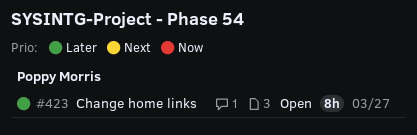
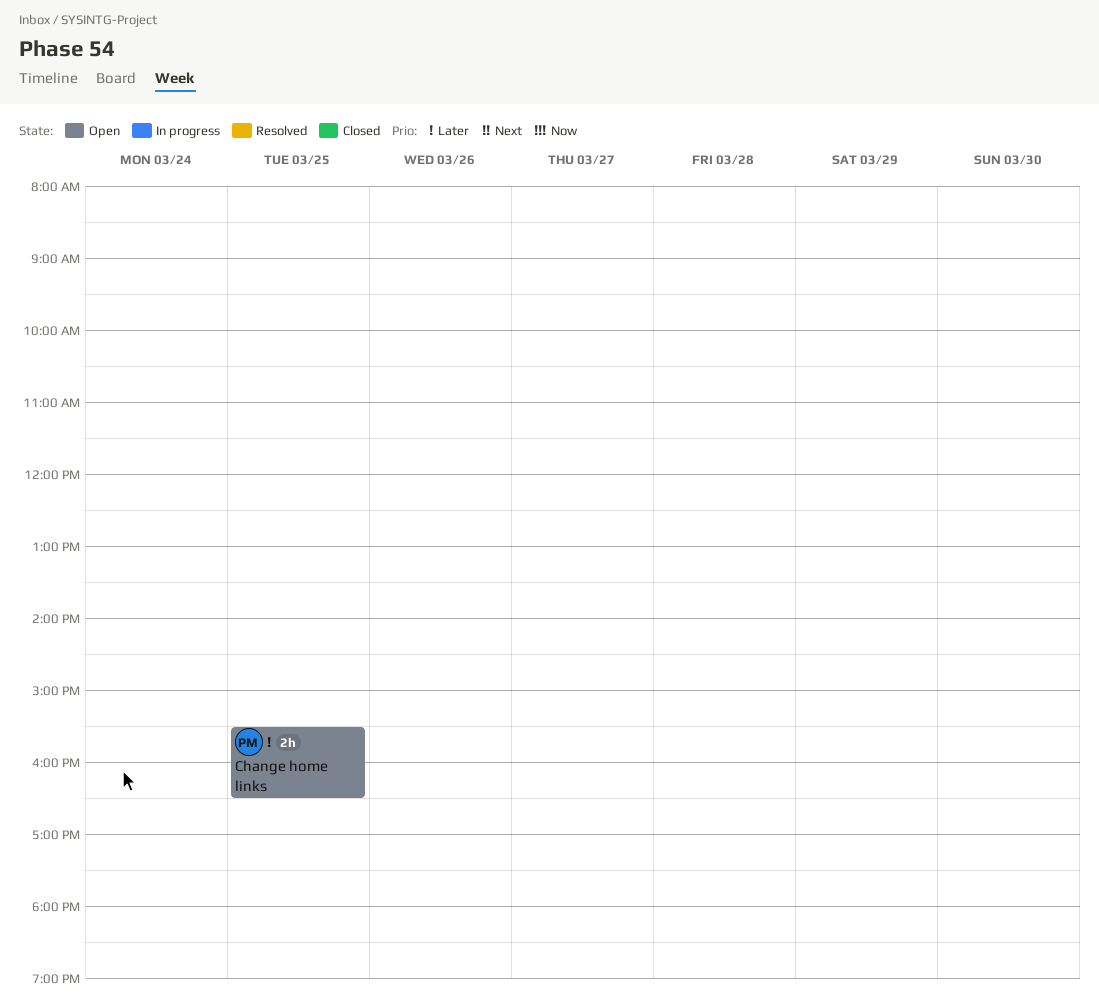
Change home links, estimate: 8h -> 2h
Change home links, day: Mar 27 -> Mar 25

